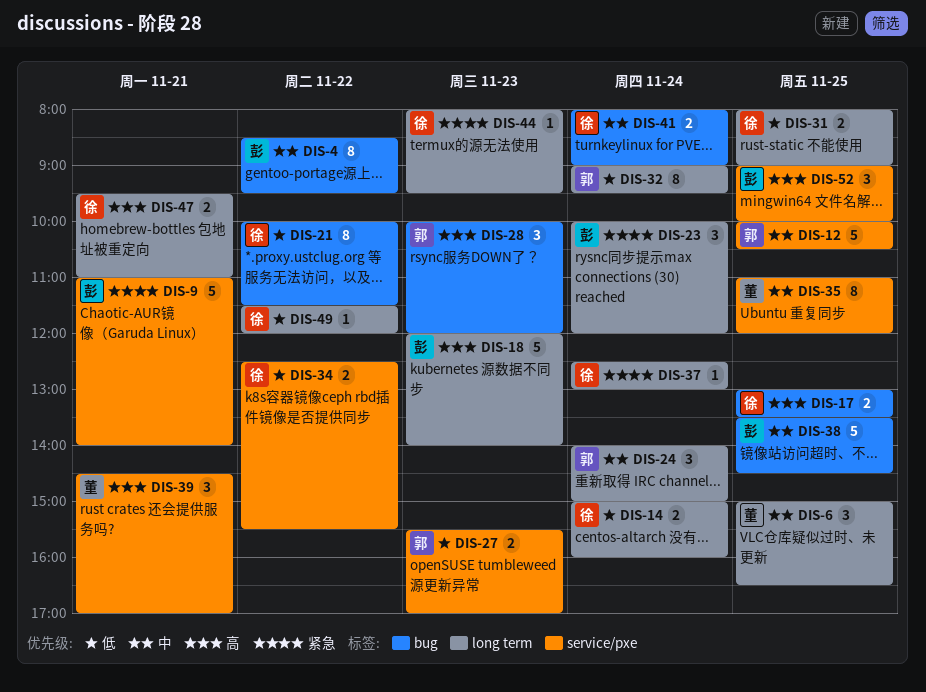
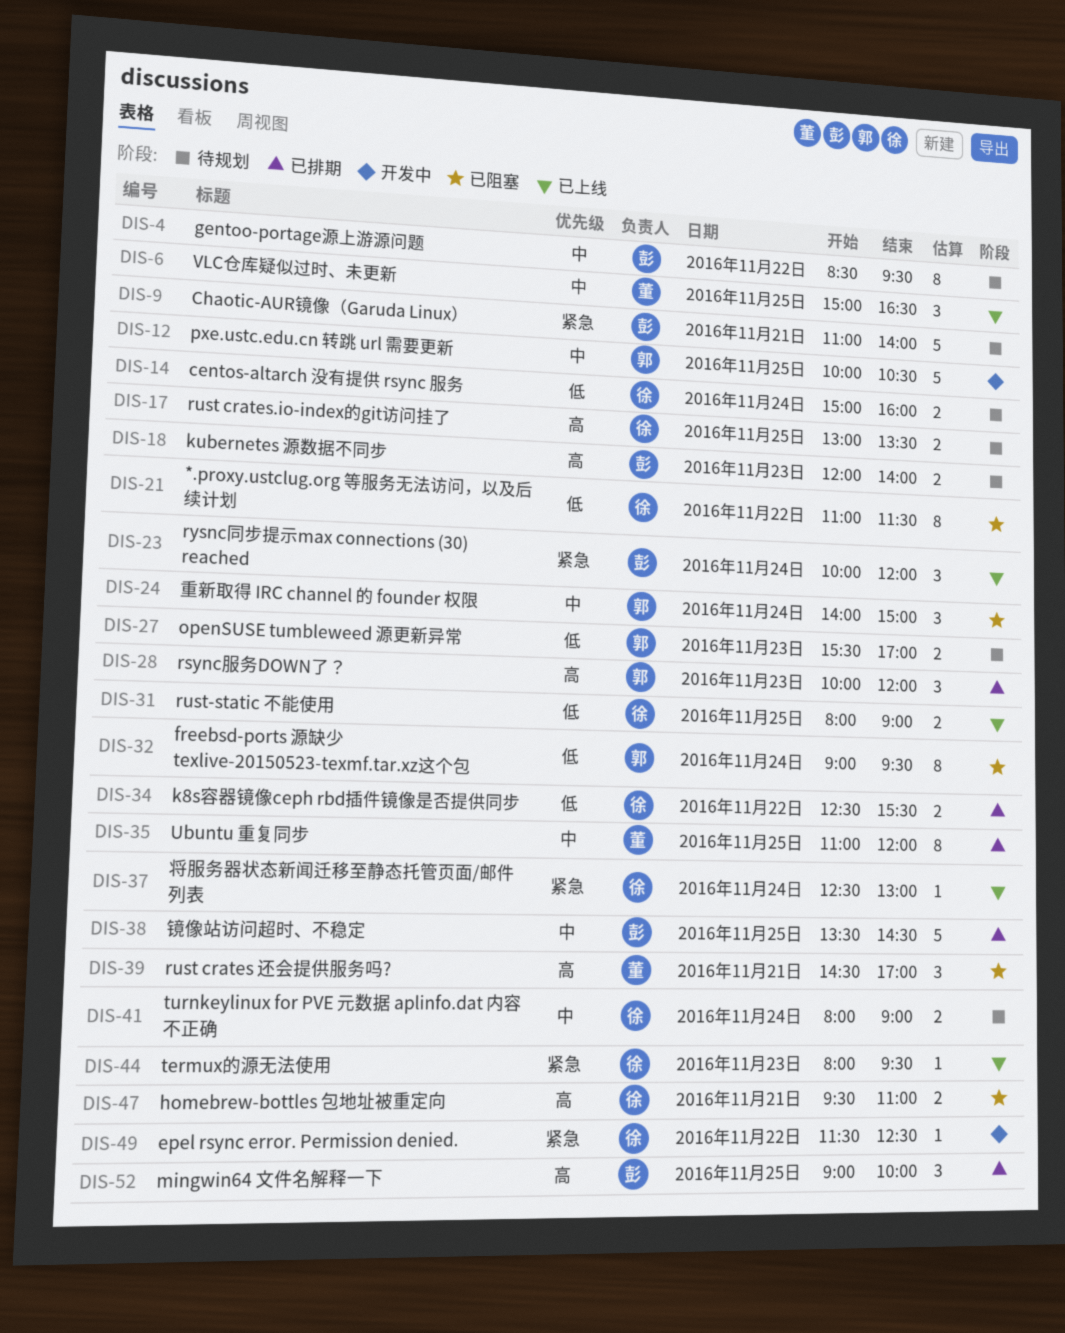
DIS-18, estimate: 5 -> 2
DIS-21, begins: 10:00 -> 11:00
DIS-49, priority: 低 -> 紧急
DIS-49, ends: 12:00 -> 12:30

